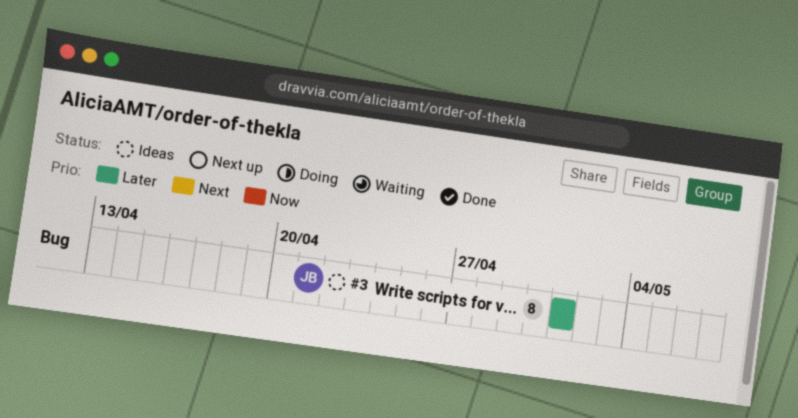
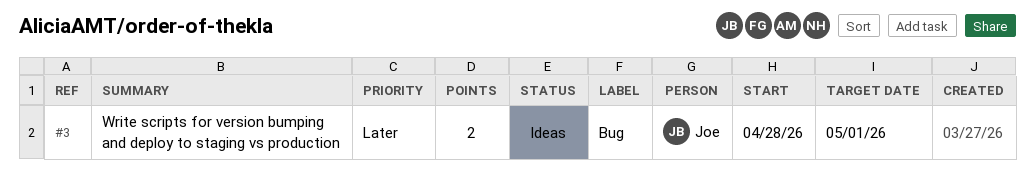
#3, estimate: 8 -> 2
#3, start: May 1 -> Apr 28

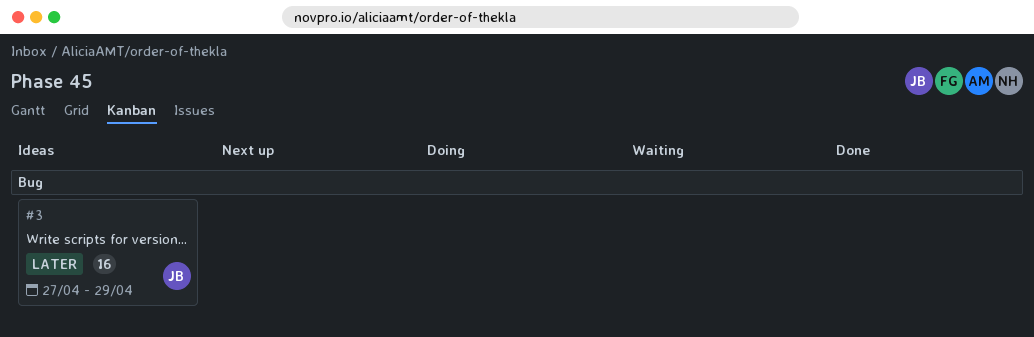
#3, estimate: 2 -> 16
#3, start: Apr 28 -> Apr 27
#3, due: May 1 -> Apr 29

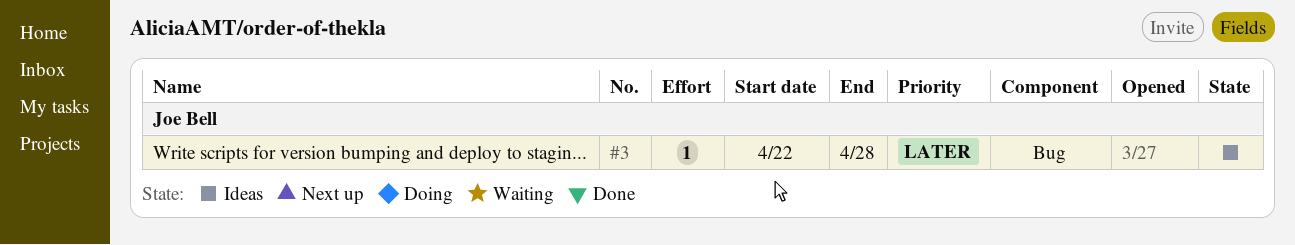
#3, estimate: 16 -> 1
#3, start: Apr 27 -> Apr 22
#3, due: Apr 29 -> Apr 28

